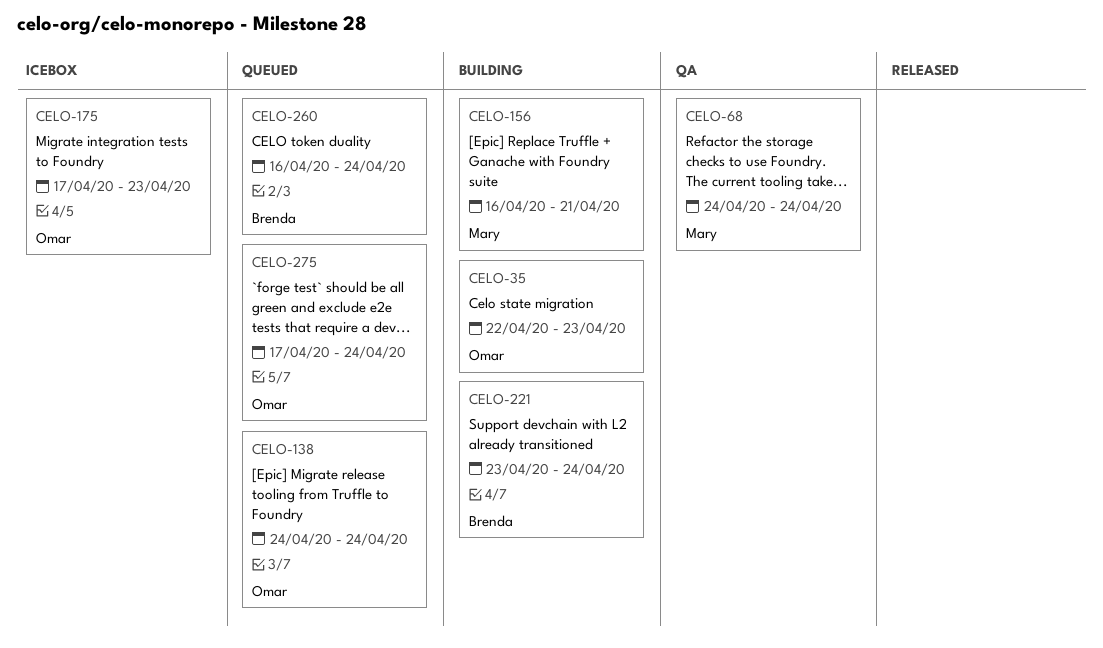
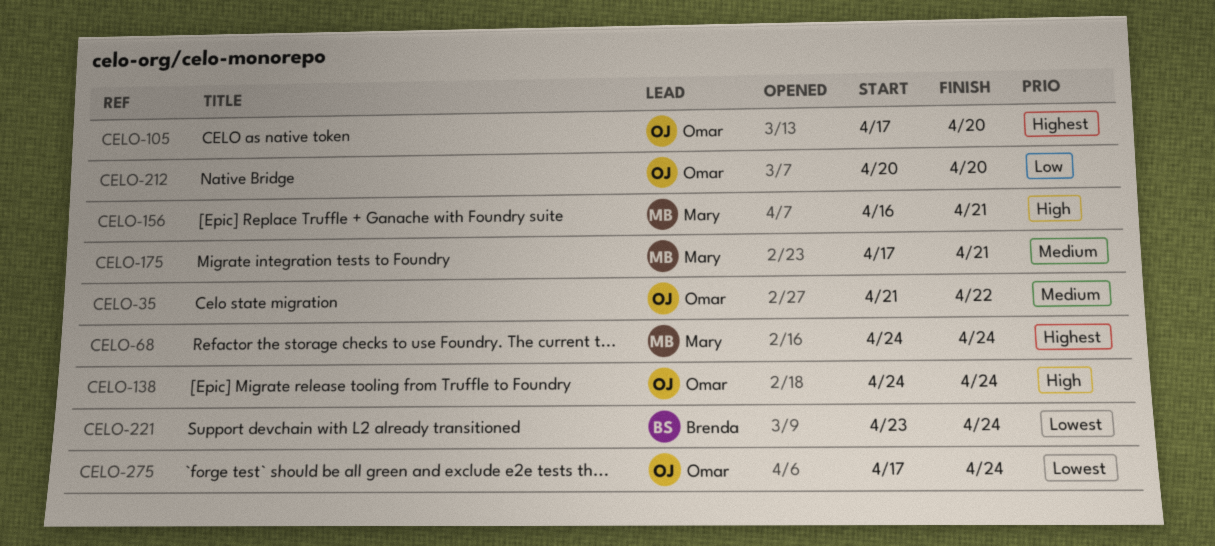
CELO-35, start: Apr 22 -> Apr 21
CELO-35, due: Apr 23 -> Apr 22
CELO-105: none -> present
CELO-175, owner: Omar -> Mary
CELO-175, due: Apr 23 -> Apr 21
CELO-212: none -> present
CELO-260: present -> none

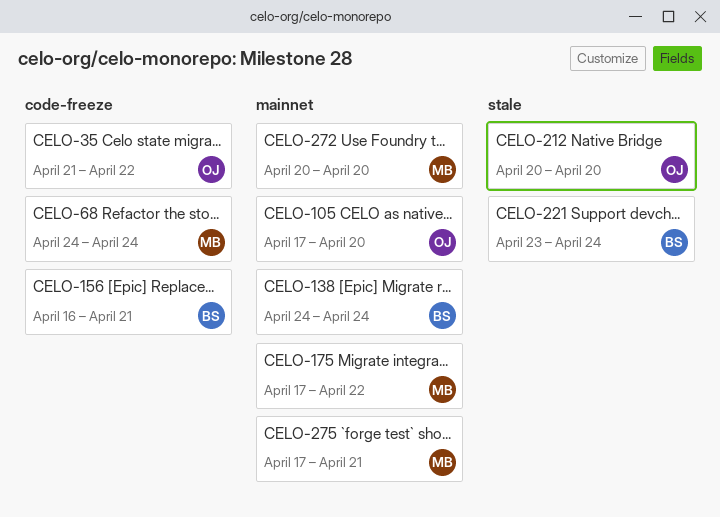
CELO-138, owner: Omar -> Brenda
CELO-156, owner: Mary -> Brenda
CELO-175, due: Apr 21 -> Apr 22
CELO-272: none -> present
CELO-275, owner: Omar -> Mary
CELO-275, due: Apr 24 -> Apr 21

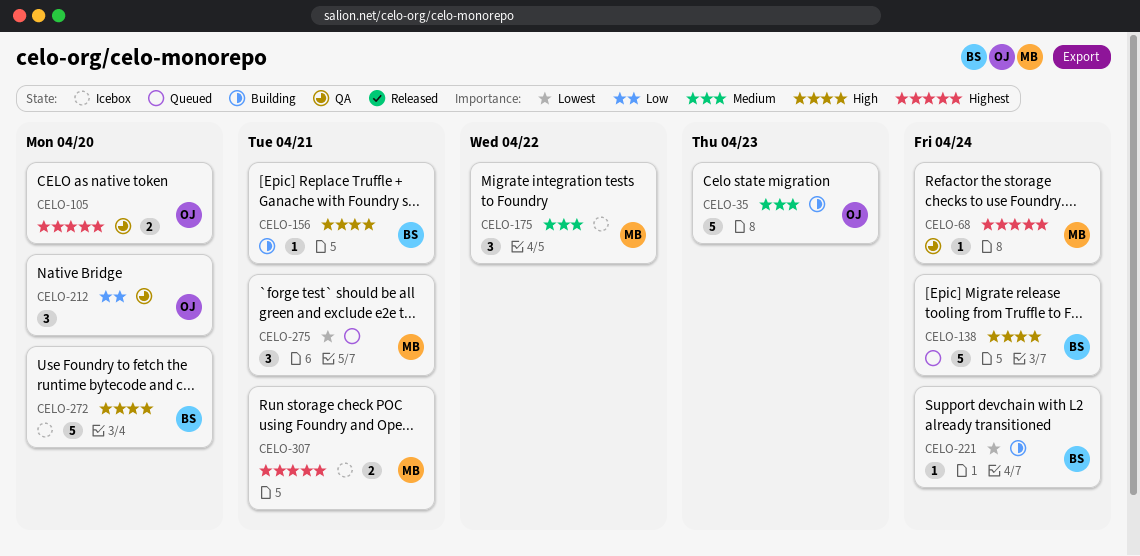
CELO-35, due: Apr 22 -> Apr 23
CELO-272, owner: MB -> BS
CELO-307: none -> present

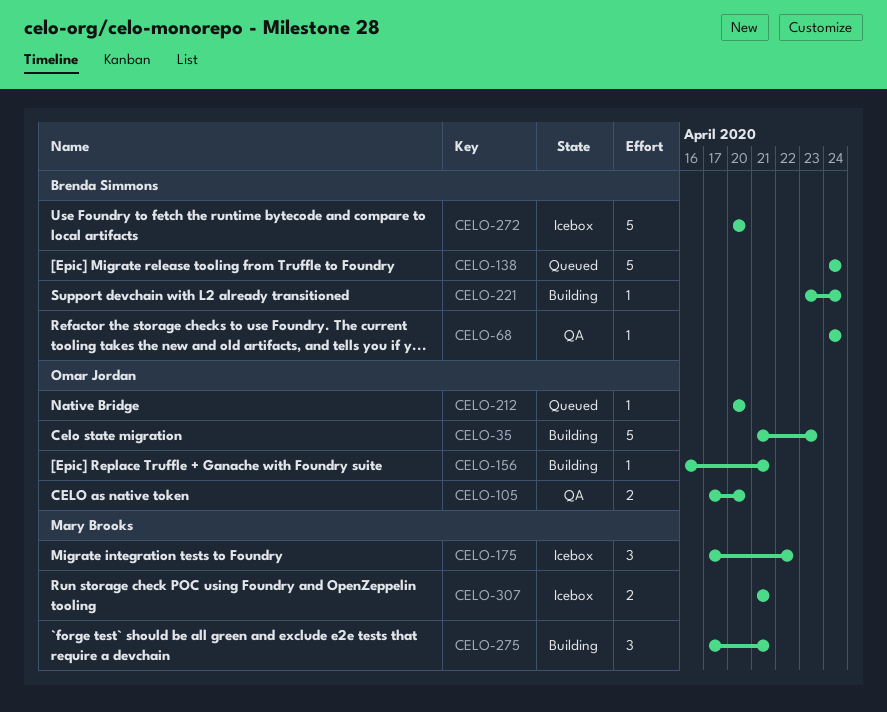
CELO-68, owner: Mary Brooks -> Brenda Simmons
CELO-156, owner: Brenda Simmons -> Omar Jordan
CELO-212, status: QA -> Queued
CELO-212, estimate: 3 -> 1
CELO-275, status: Queued -> Building

